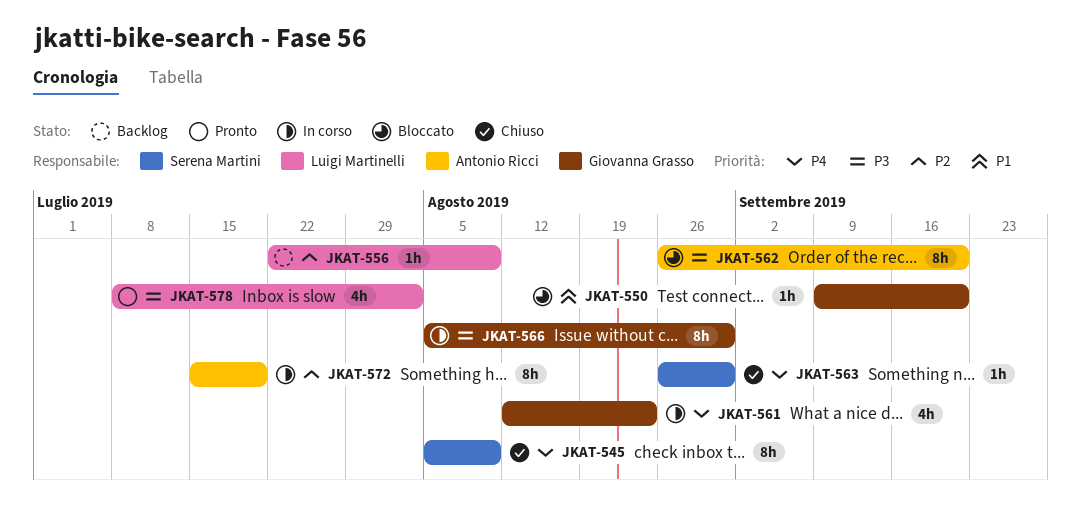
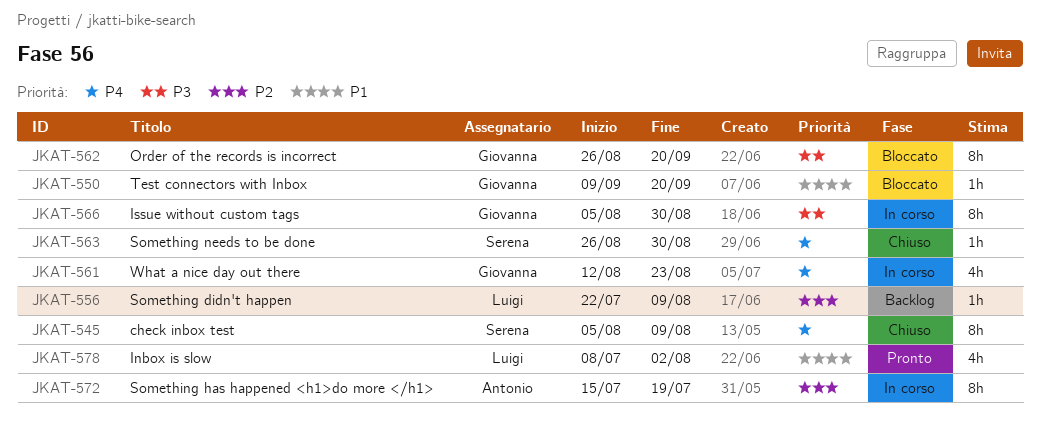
JKAT-562, owner: Antonio Ricci -> Giovanna Grasso
JKAT-578, priority: P3 -> P1

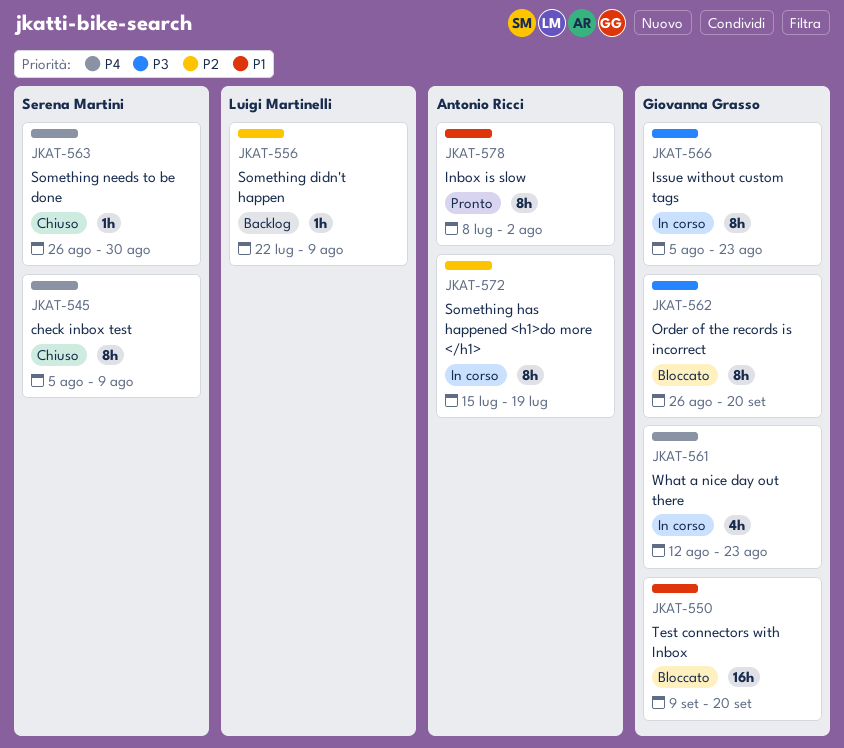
JKAT-550, estimate: 1h -> 16h
JKAT-566, due: Aug 30 -> Aug 23
JKAT-578, owner: Luigi Martinelli -> Antonio Ricci
JKAT-578, estimate: 4h -> 8h

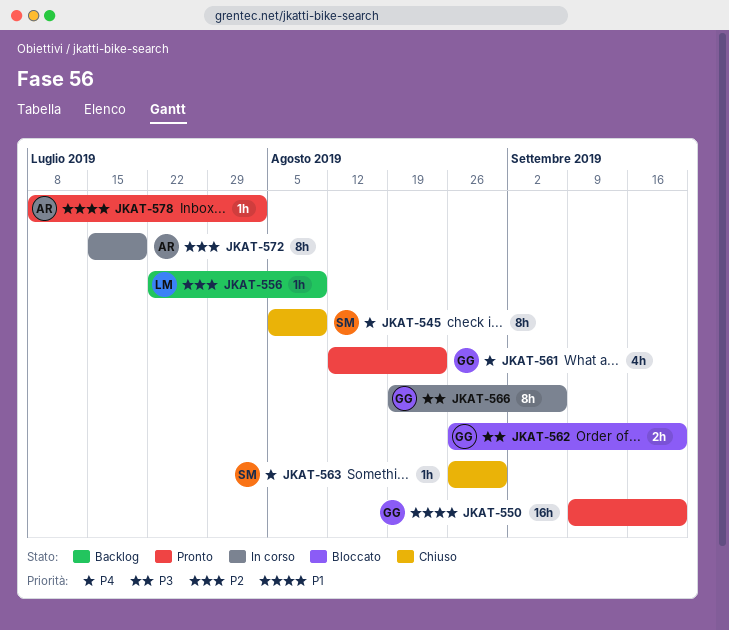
JKAT-550, status: Bloccato -> Pronto
JKAT-561, status: In corso -> Pronto
JKAT-562, estimate: 8h -> 2h
JKAT-566, start: Aug 5 -> Aug 19
JKAT-566, due: Aug 23 -> Sep 6
JKAT-578, estimate: 8h -> 1h

